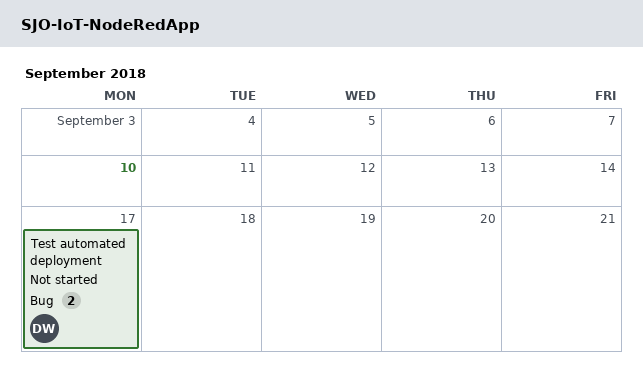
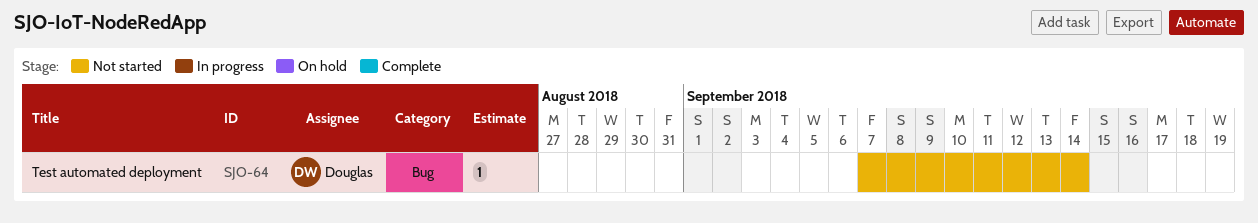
Test automated deployment, estimate: 2 -> 1
Test automated deployment, due: Sep 17 -> Sep 14

